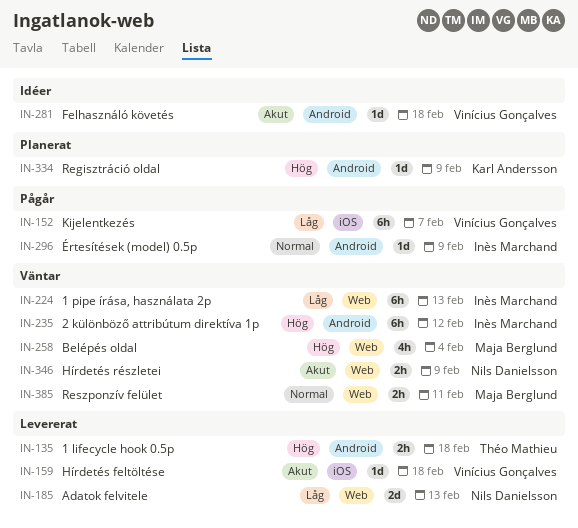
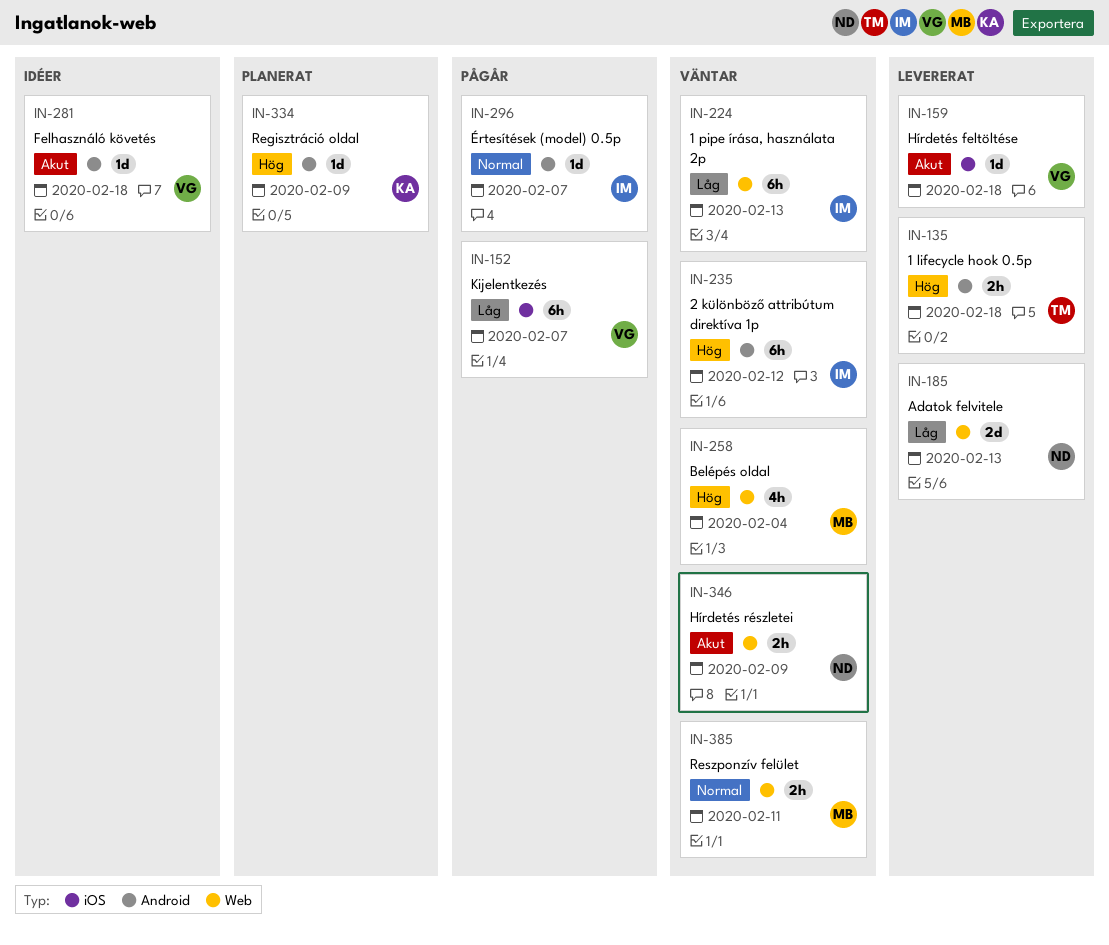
IN-296, due: Feb 9 -> Feb 7

